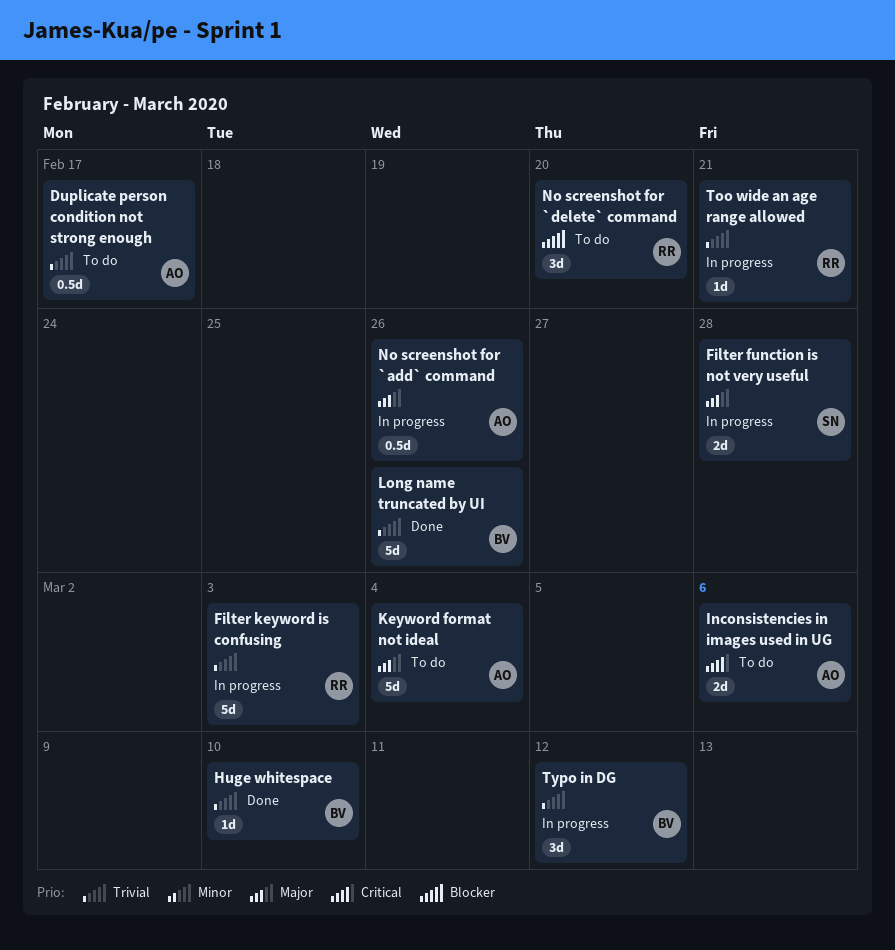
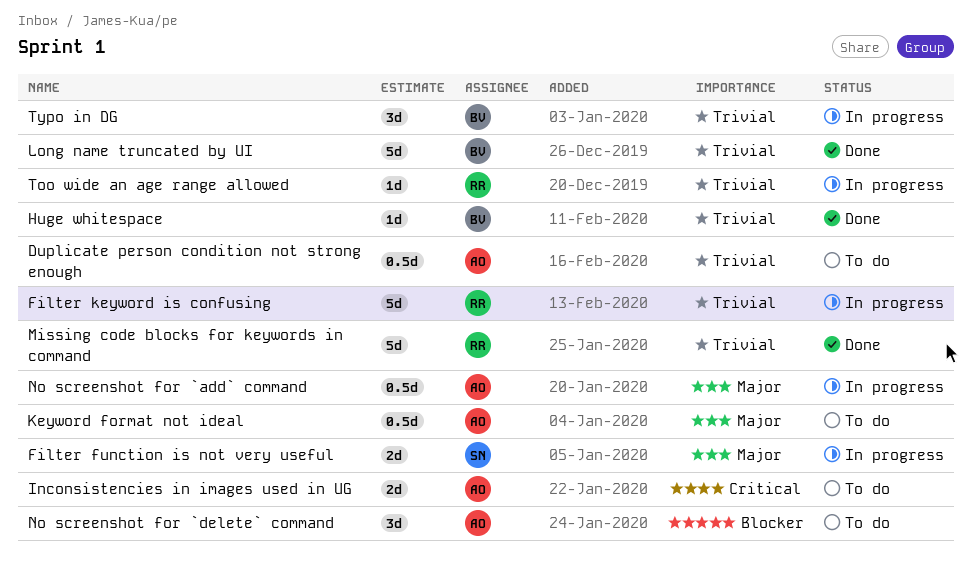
Keyword format not ideal, estimate: 5d -> 0.5d
Missing code blocks for keywords in command: none -> present
No screenshot for `delete` command, owner: RR -> AO

